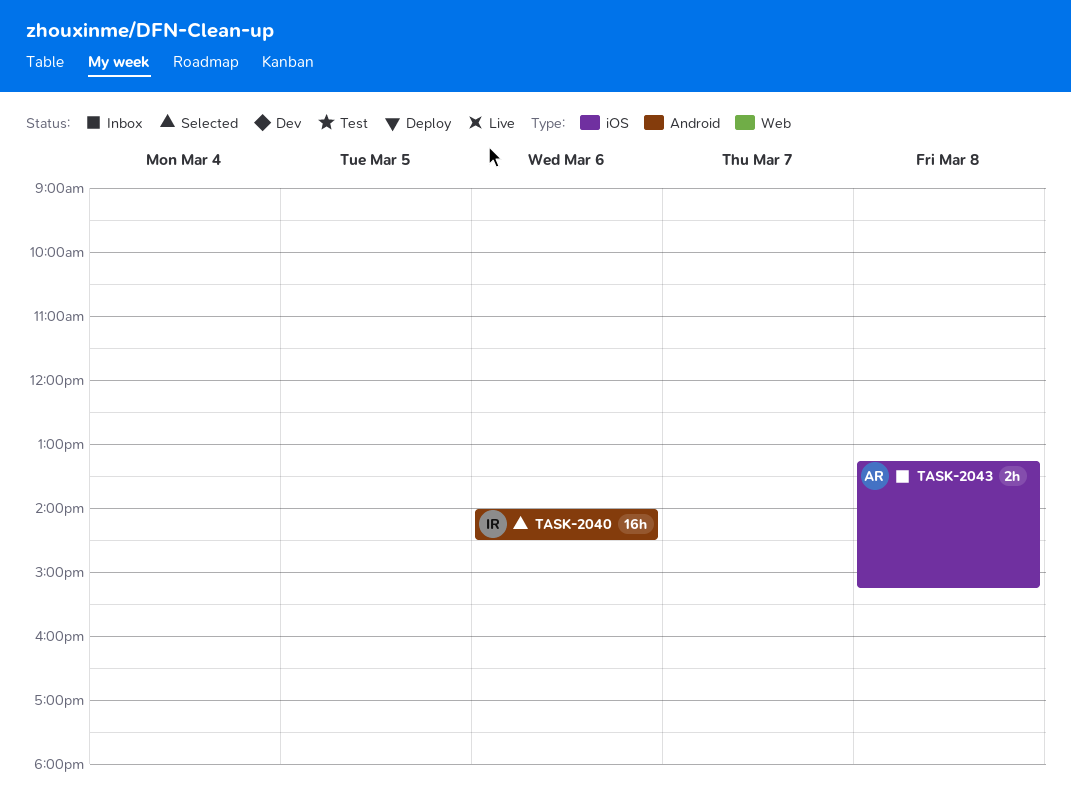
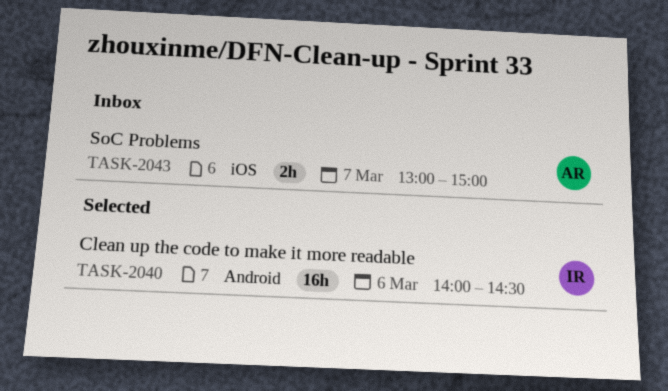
TASK-2043, day: Mar 8 -> Mar 7
TASK-2043, begins: 13:15 -> 13:00
TASK-2043, ends: 15:15 -> 15:00

